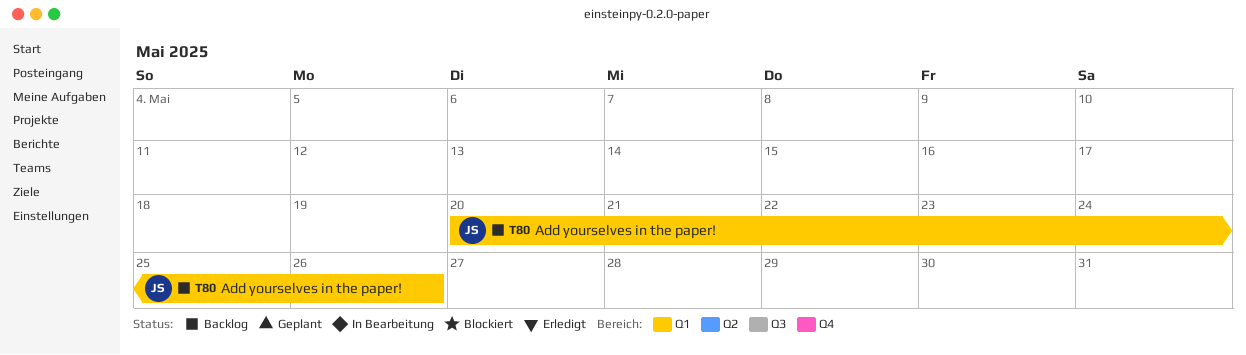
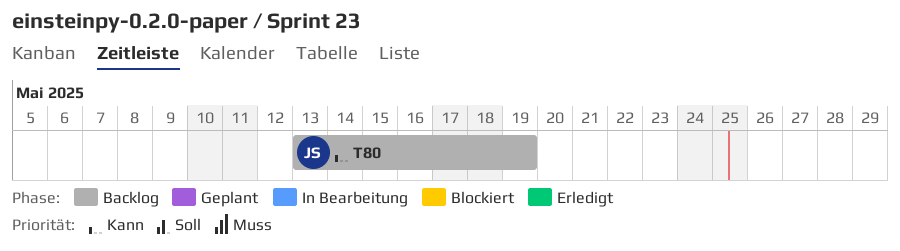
T80, start: May 20 -> May 13
T80, due: May 26 -> May 19

